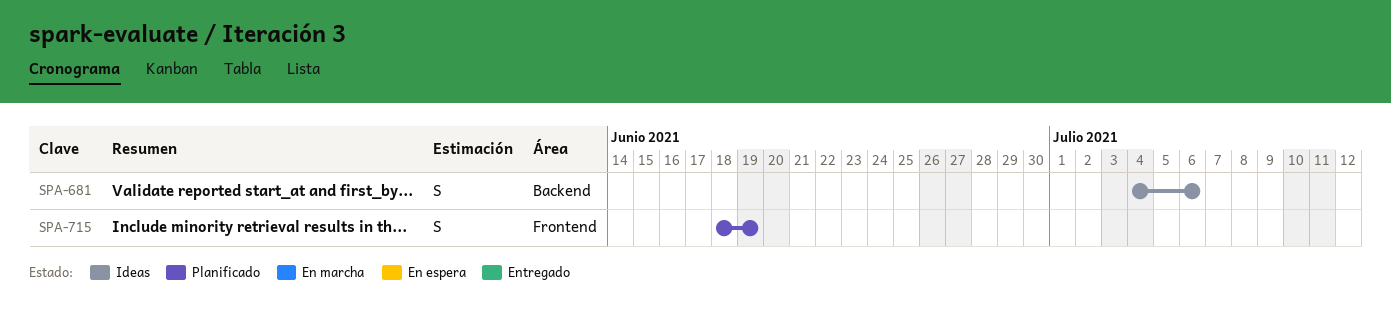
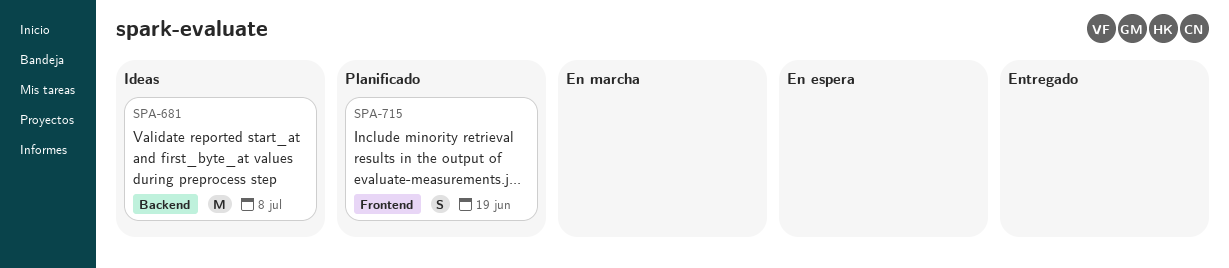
SPA-681, estimate: S -> M
SPA-681, due: Jul 6 -> Jul 8

